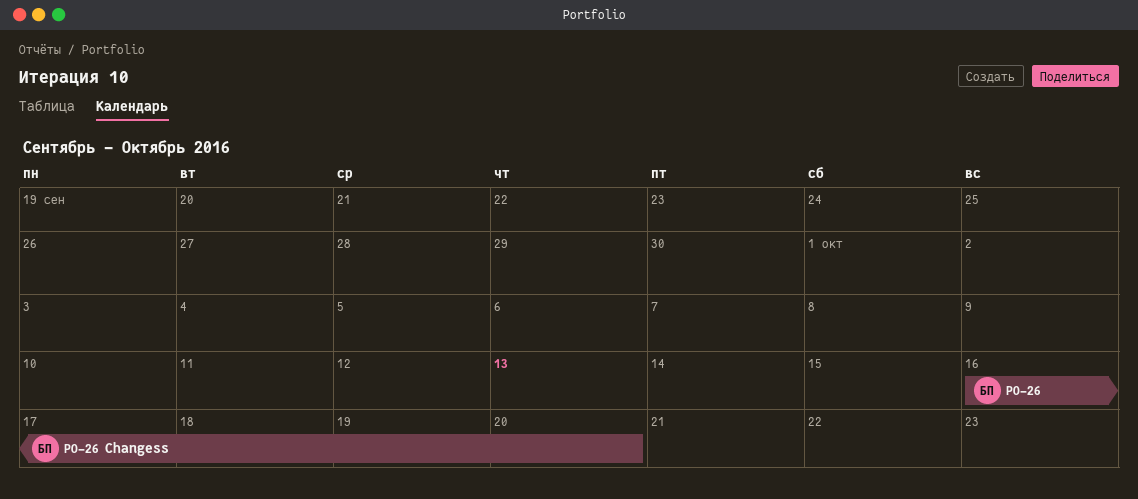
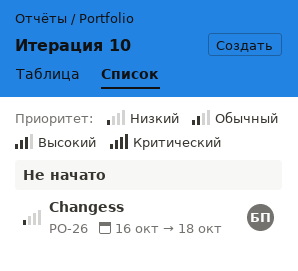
PO-26, due: Oct 20 -> Oct 18

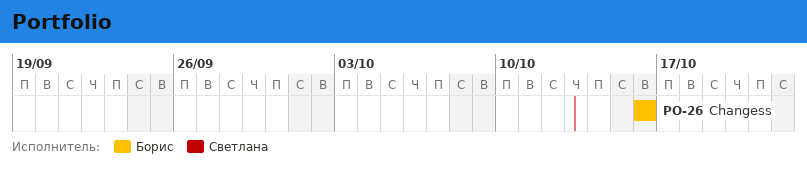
PO-26, due: Oct 18 -> Oct 16

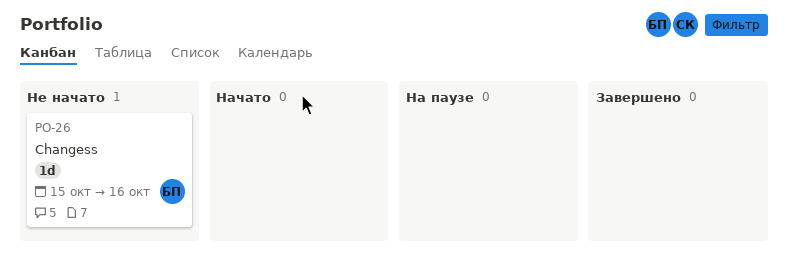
PO-26, start: Oct 16 -> Oct 15

